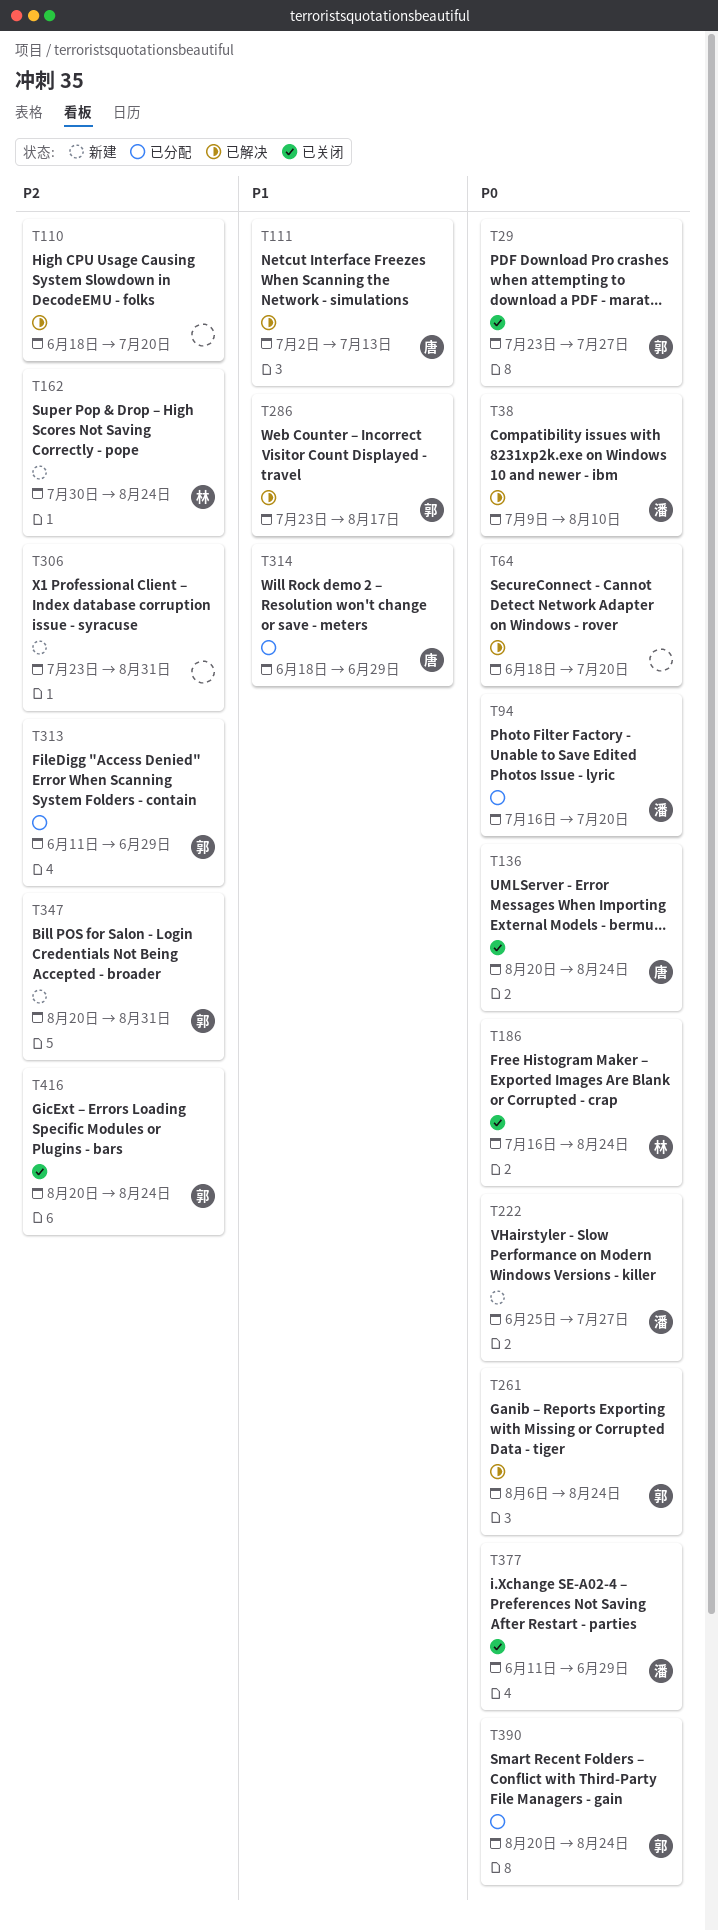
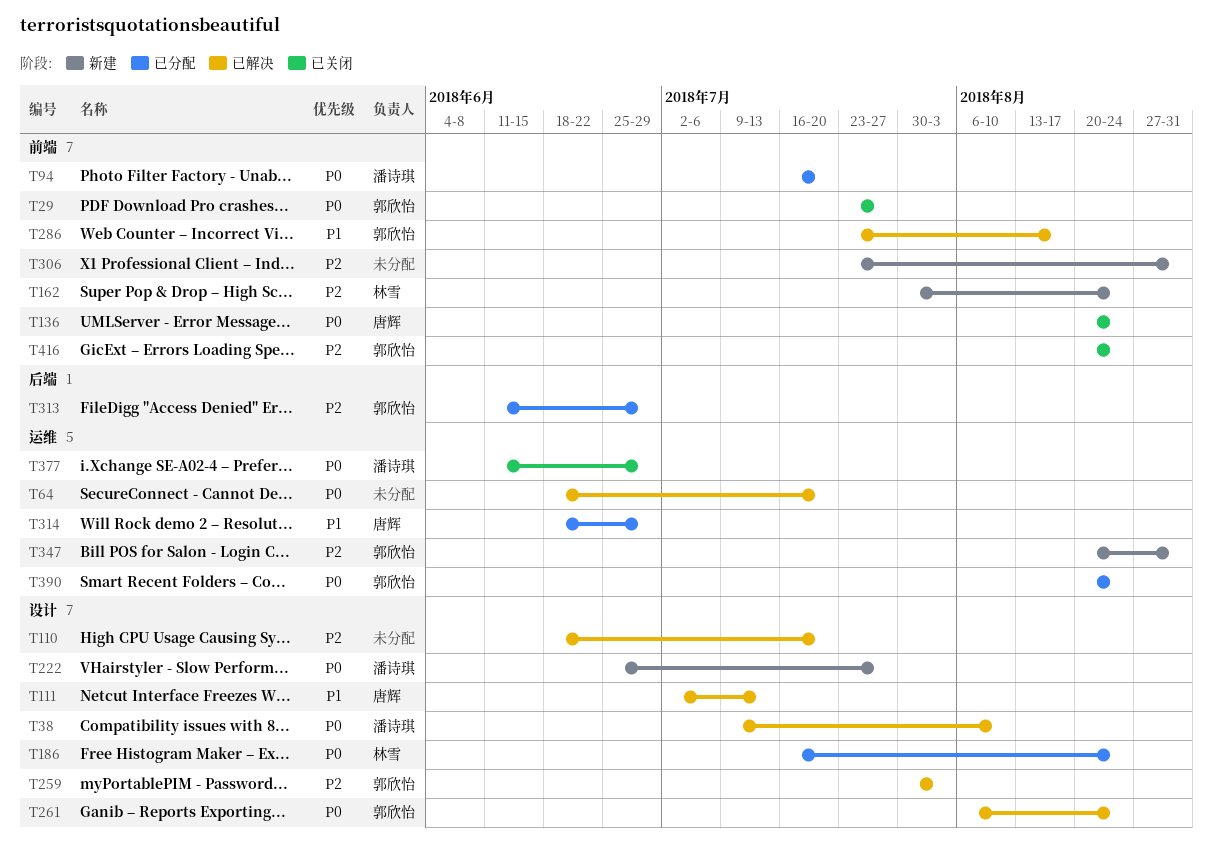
T186, status: 已关闭 -> 已分配
T259: none -> present

